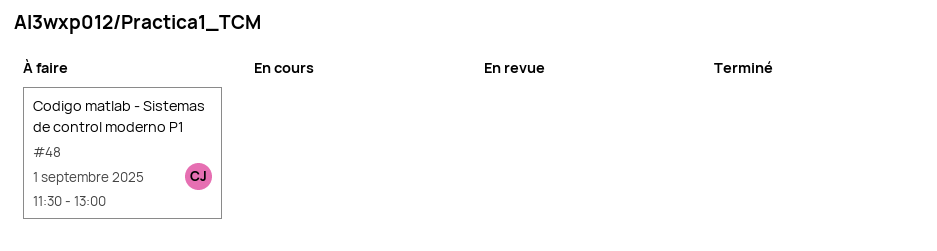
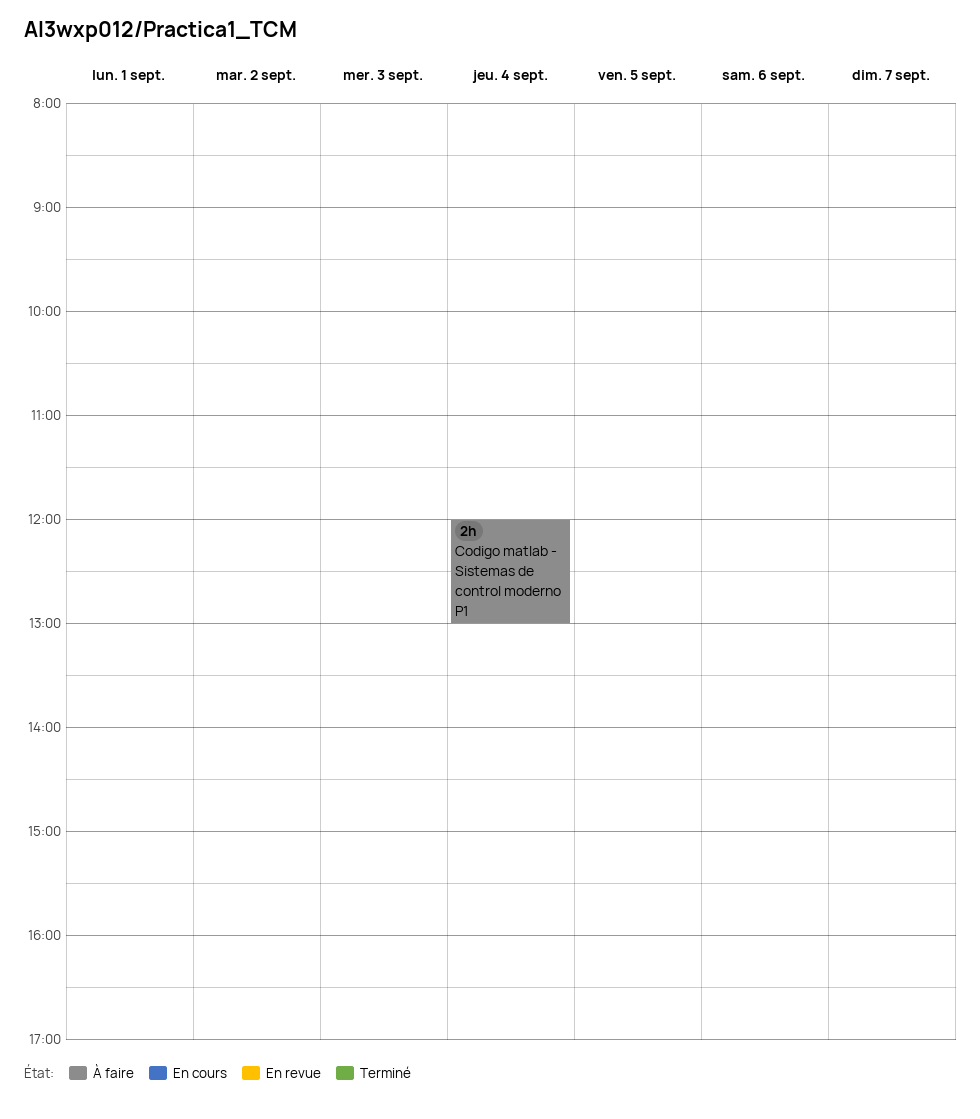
Codigo matlab - Sistemas de control moderno P1, day: Sep 1 -> Sep 4
Codigo matlab - Sistemas de control moderno P1, begins: 11:30 -> 12:00

